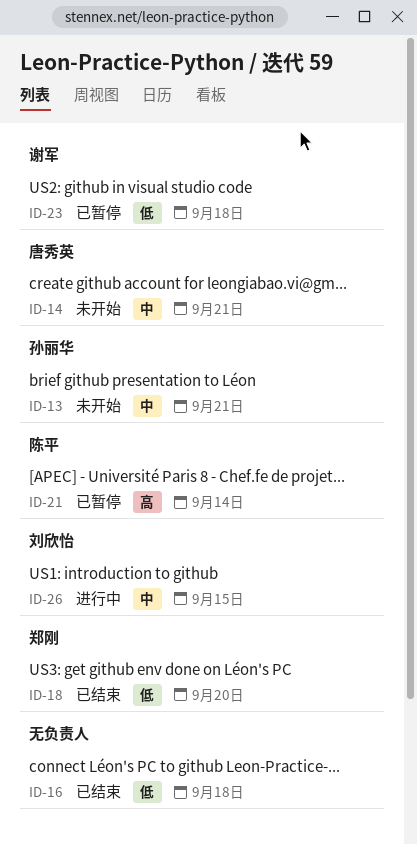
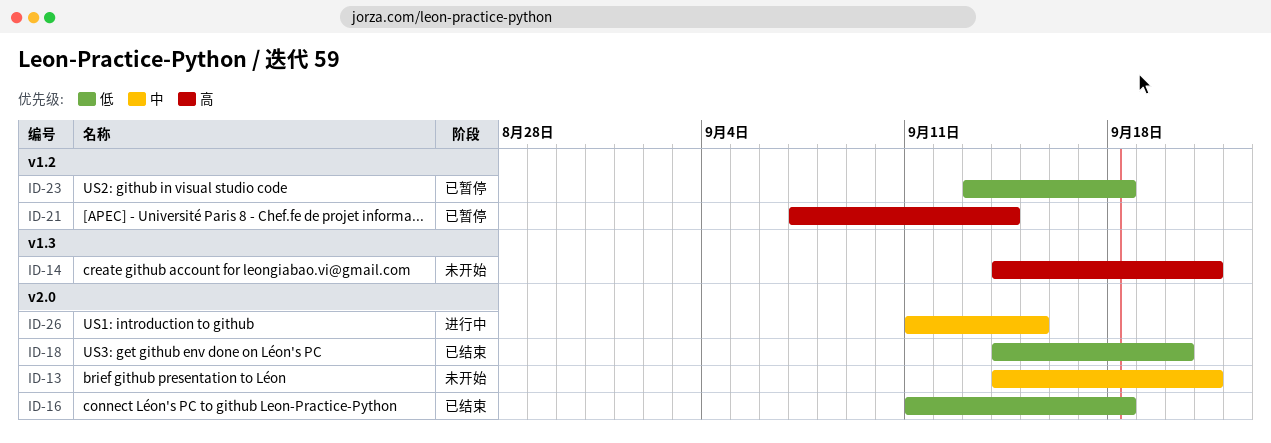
ID-14, priority: 中 -> 高

